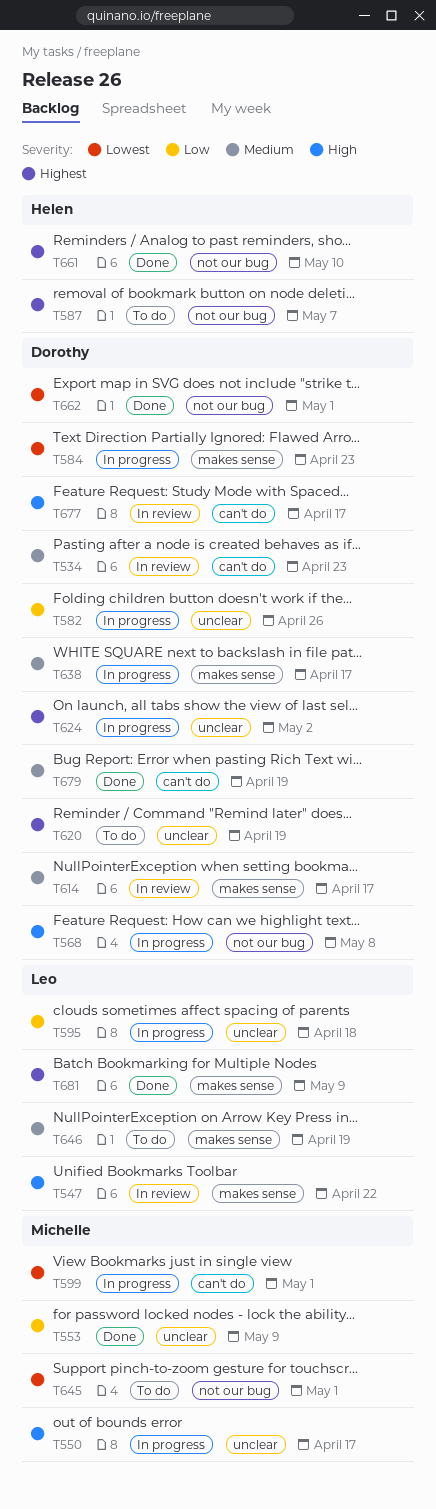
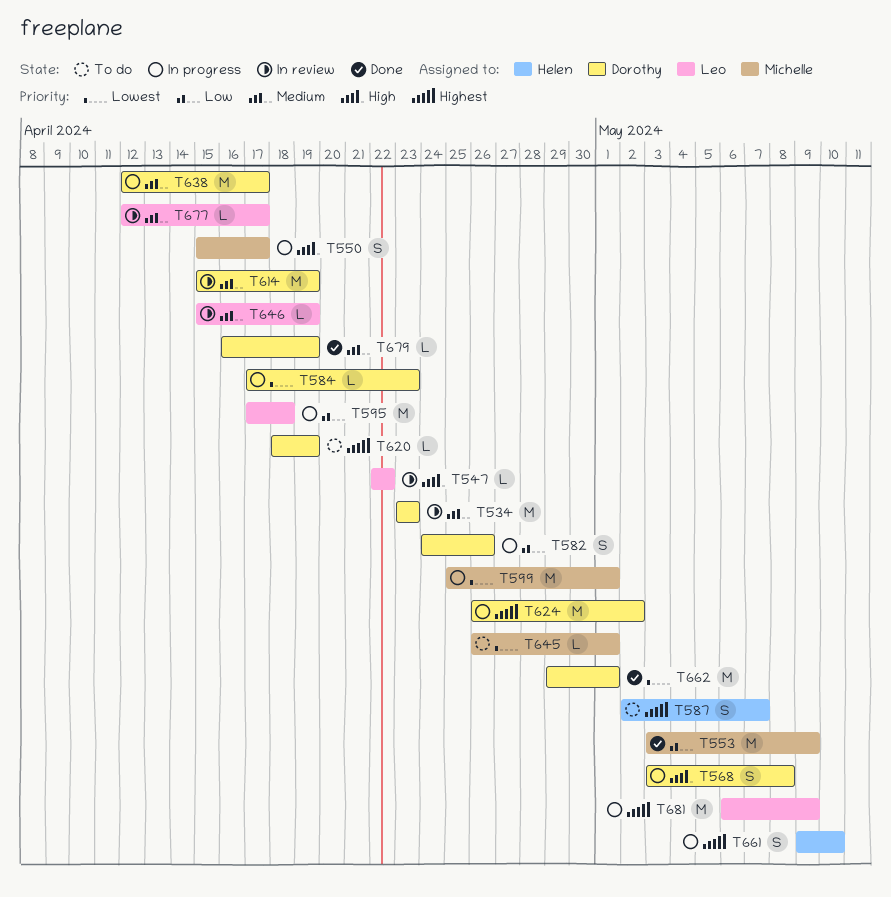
T614, due: Apr 17 -> Apr 19
T646, status: To do -> In review
T661, status: Done -> In progress
T677, owner: Dorothy -> Leo
T677, priority: High -> Medium
T681, status: Done -> In progress

